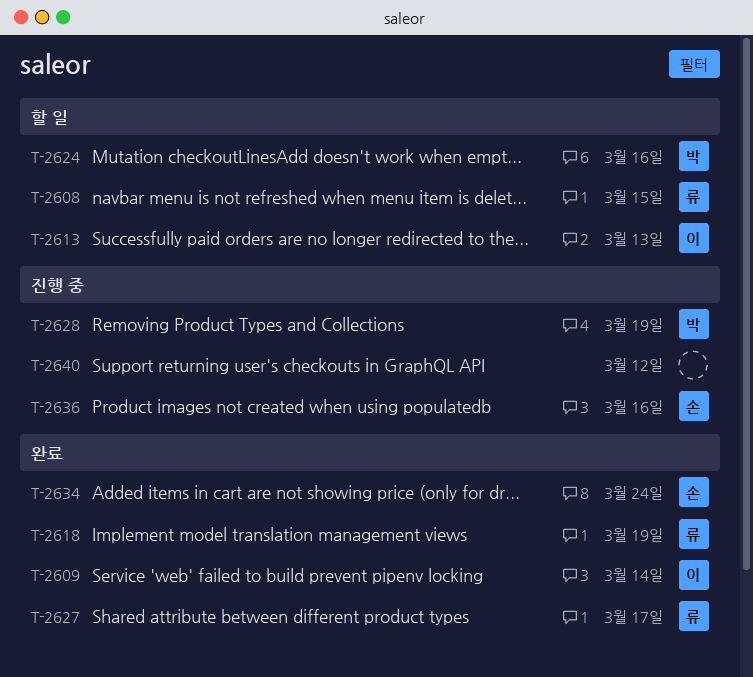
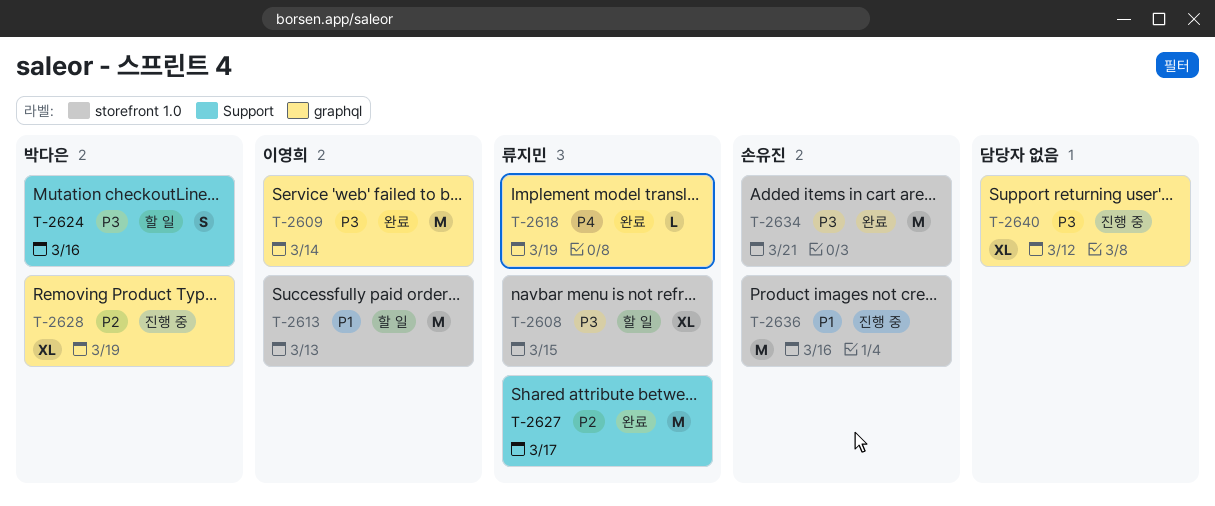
T-2634, due: Mar 24 -> Mar 21

